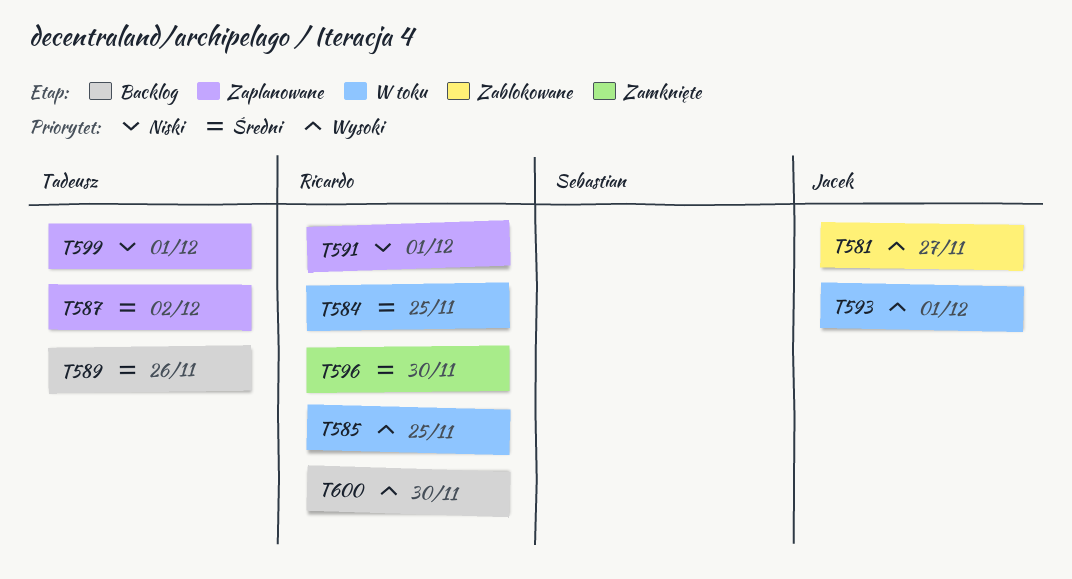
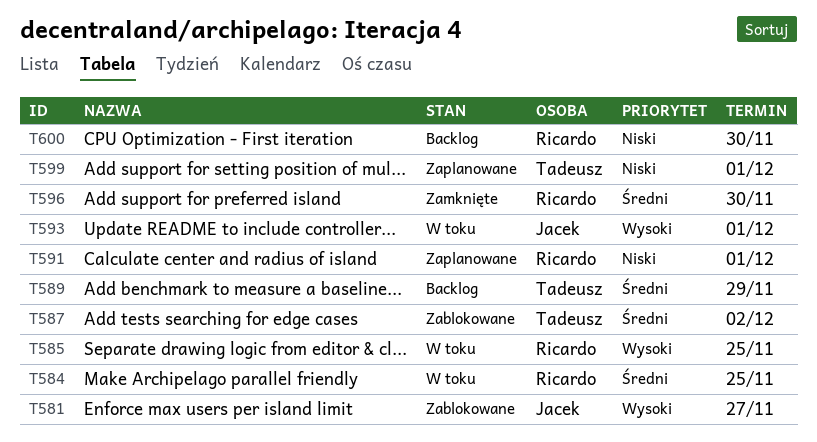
T587, status: Zaplanowane -> Zablokowane
T589, due: Nov 26 -> Nov 29
T600, priority: Wysoki -> Niski

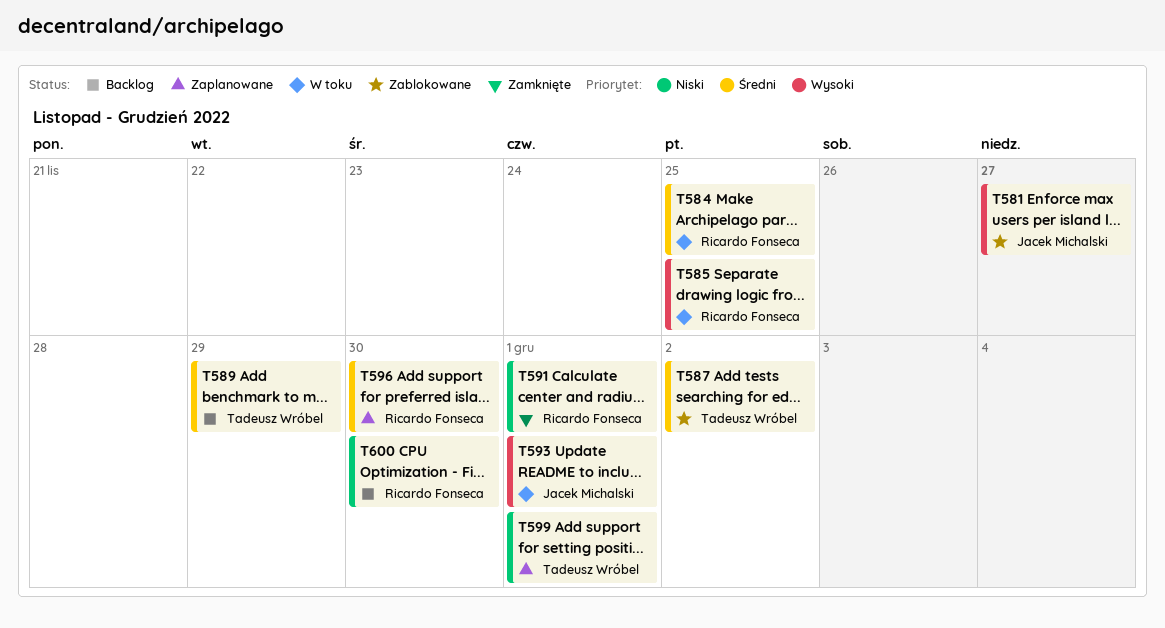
T591, status: Zaplanowane -> Zamknięte
T596, status: Zamknięte -> Zaplanowane

